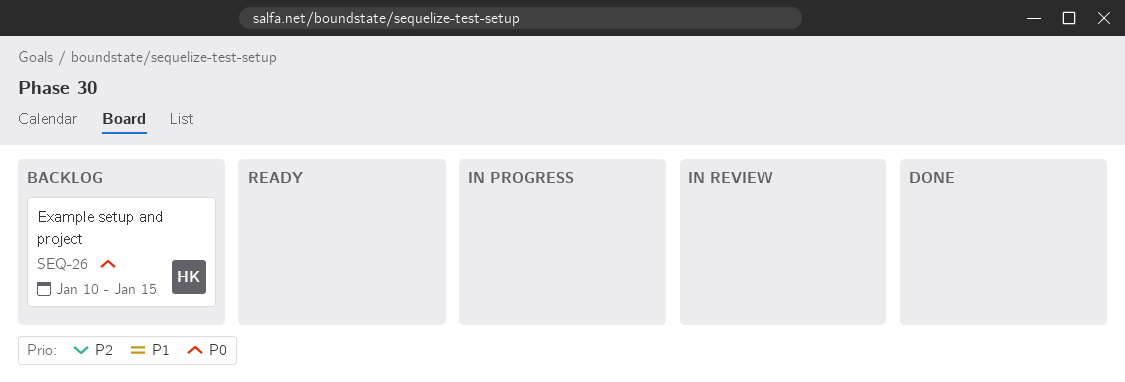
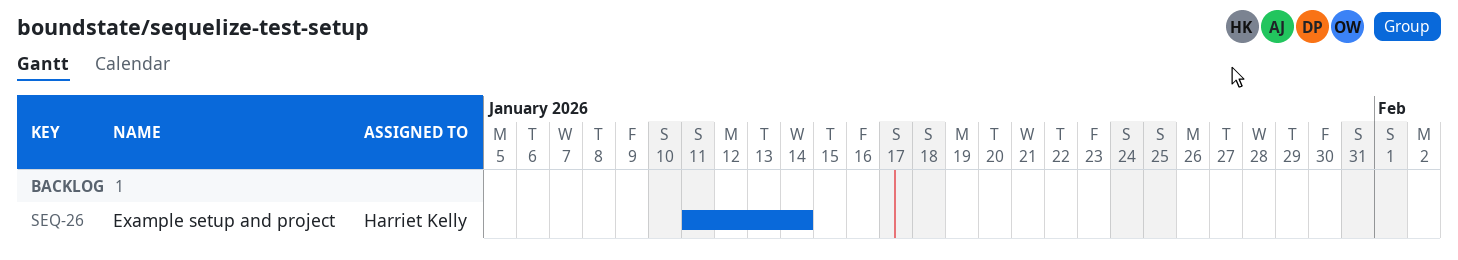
SEQ-26, start: Jan 10 -> Jan 11
SEQ-26, due: Jan 15 -> Jan 14

